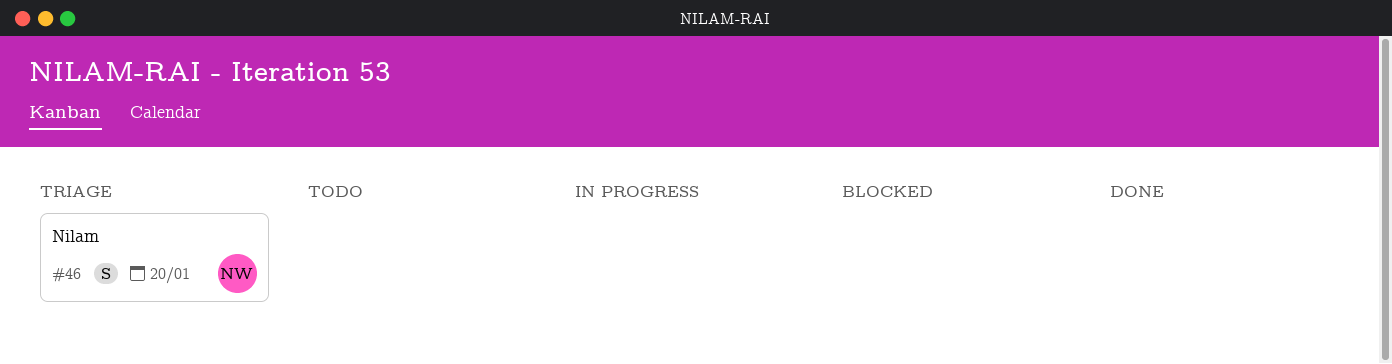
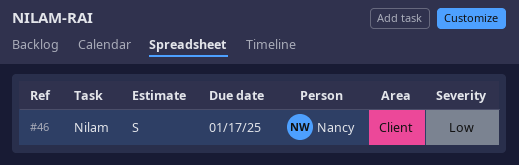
#46, due: Jan 20 -> Jan 17

